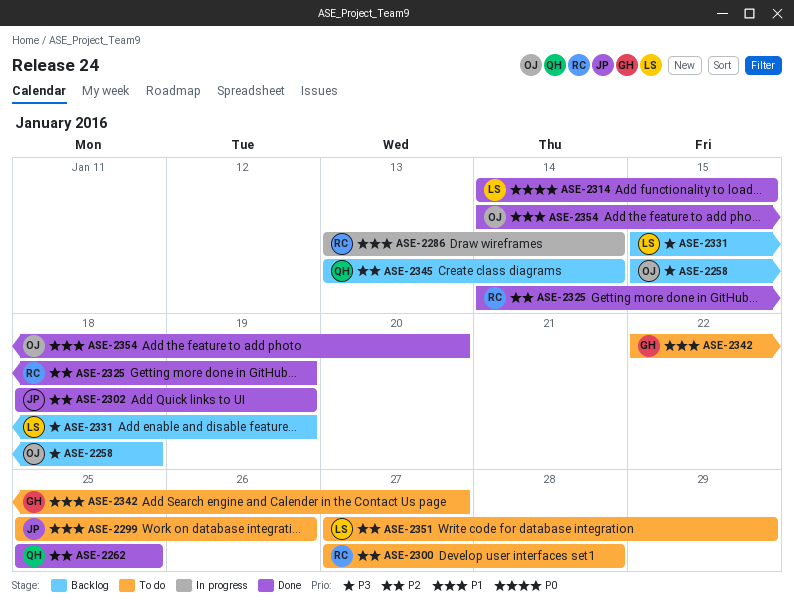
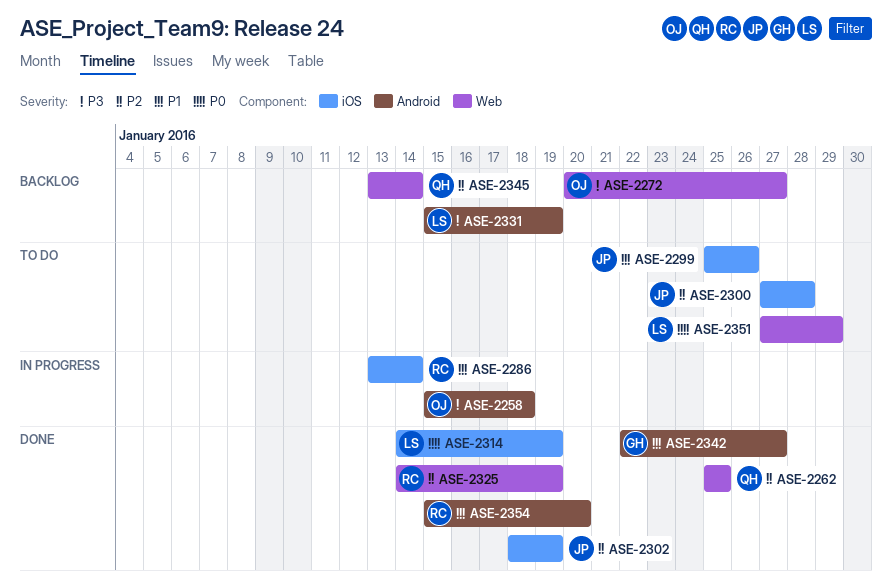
ASE-2258, status: Backlog -> In progress
ASE-2272: none -> present
ASE-2300, owner: RC -> JP
ASE-2314, due: Jan 15 -> Jan 19
ASE-2342, status: To do -> Done
ASE-2351, priority: P2 -> P0
ASE-2354, owner: OJ -> RC
ASE-2354, start: Jan 14 -> Jan 15

